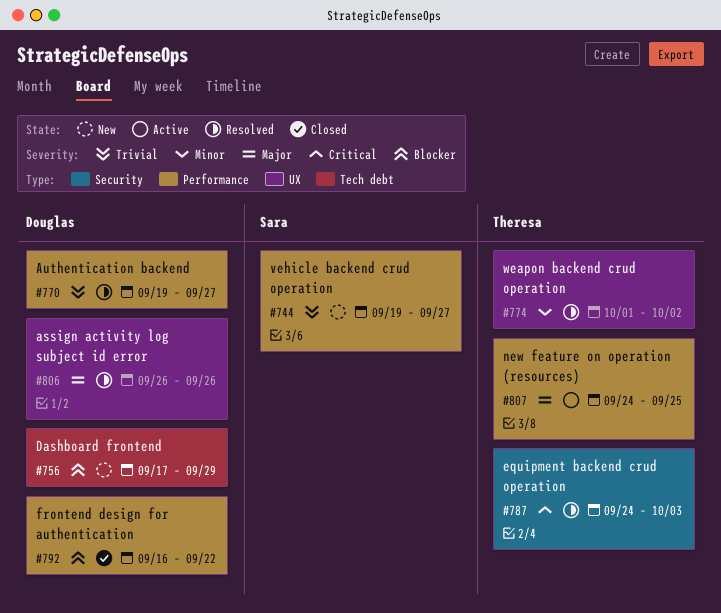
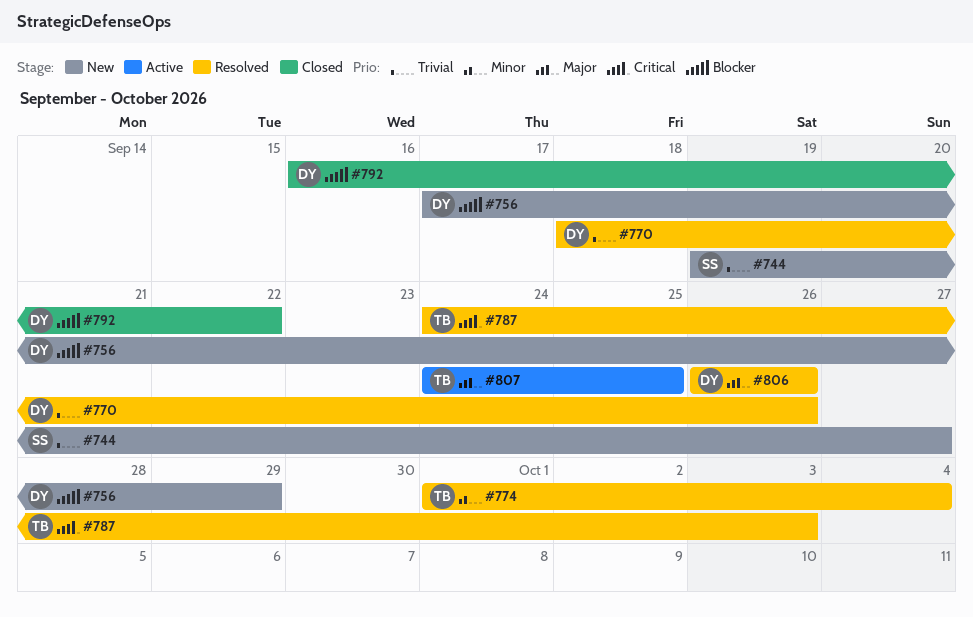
#770, start: Sep 19 -> Sep 18
#770, due: Sep 27 -> Sep 26
#774, due: Oct 2 -> Oct 4

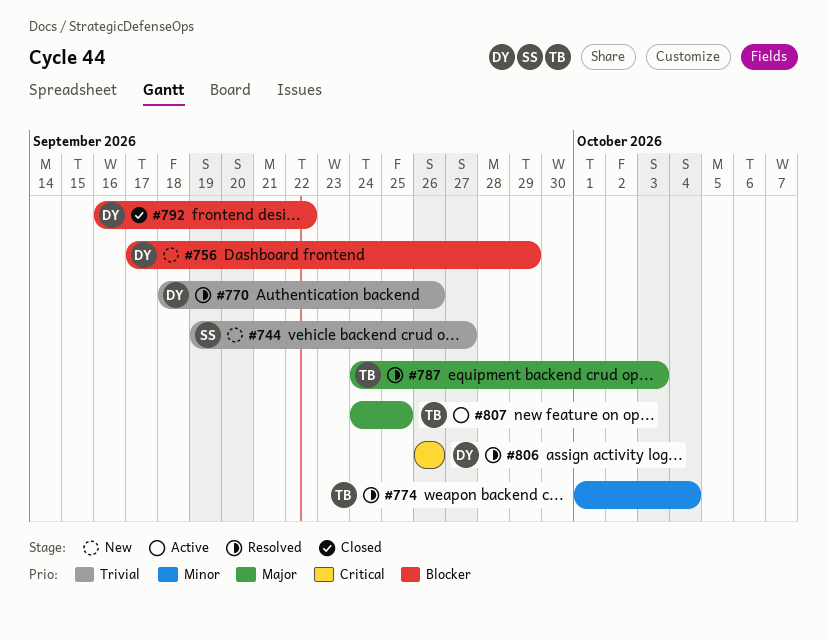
#787, priority: Critical -> Major
#806, priority: Major -> Critical

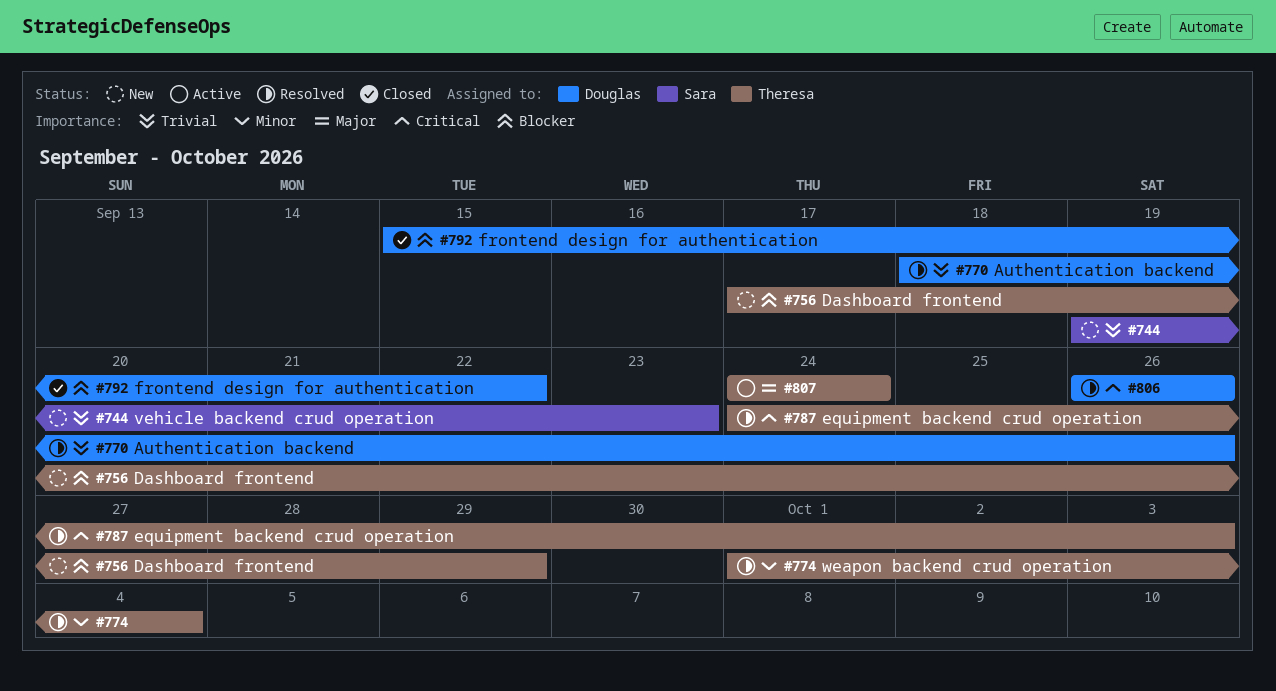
#744, due: Sep 27 -> Sep 23
#756, owner: Douglas -> Theresa
#787, priority: Major -> Critical
#792, start: Sep 16 -> Sep 15
#807, due: Sep 25 -> Sep 24

